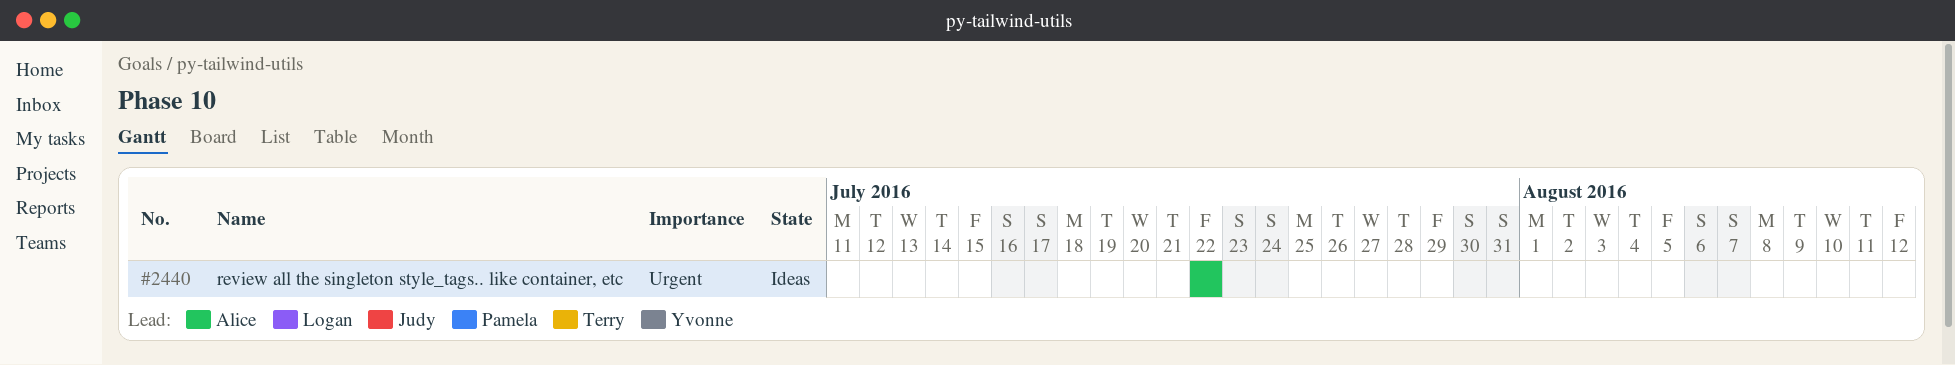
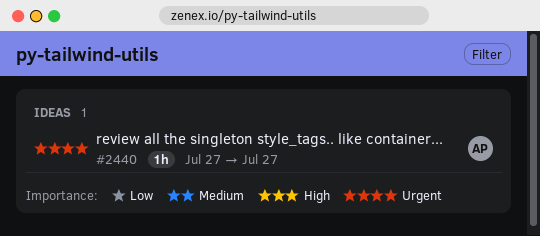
#2440, start: Jul 22 -> Jul 27
#2440, due: Jul 22 -> Jul 27

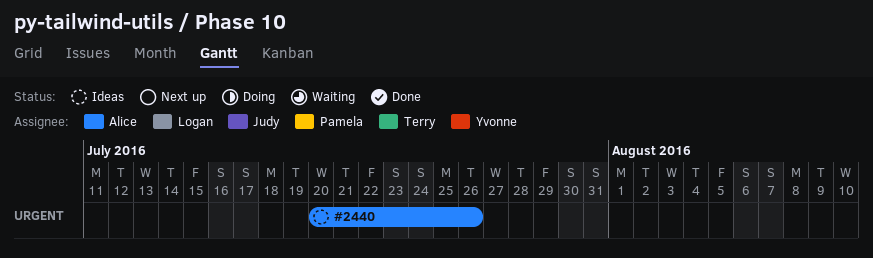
#2440, start: Jul 27 -> Jul 20
#2440, due: Jul 27 -> Jul 26

